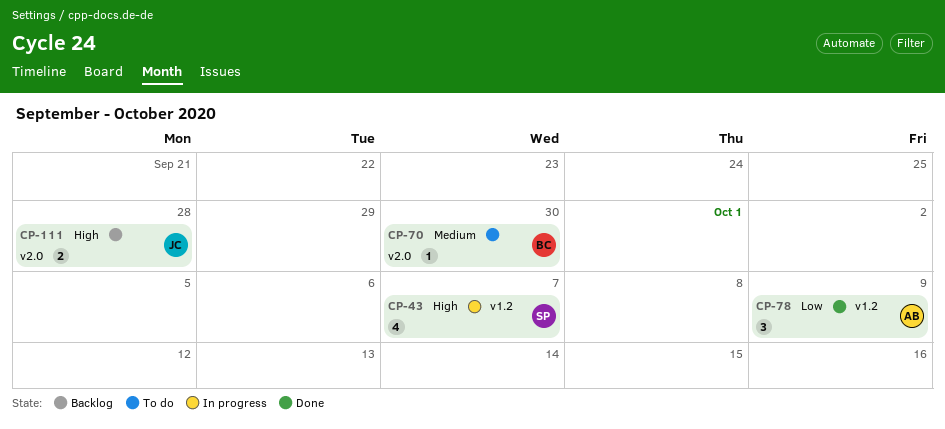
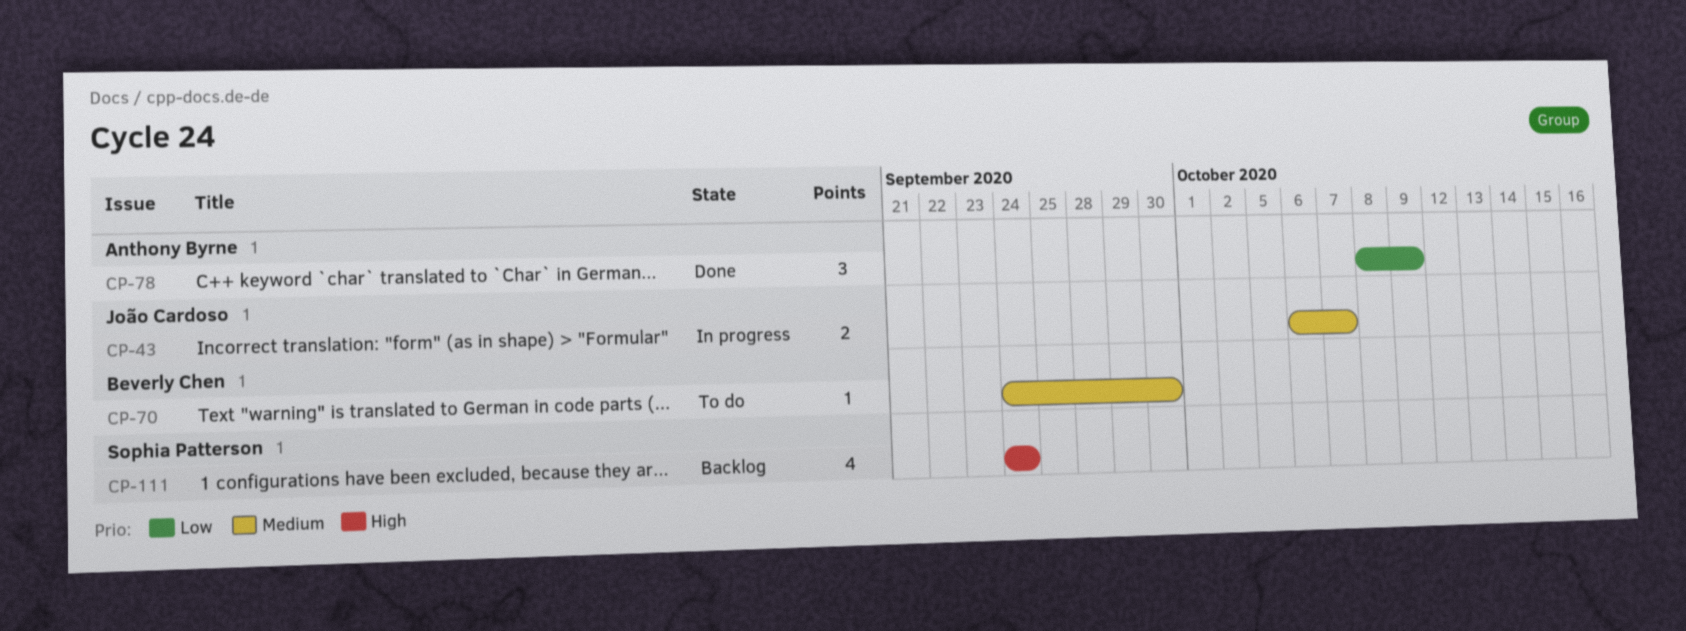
CP-43, owner: Sophia Patterson -> João Cardoso
CP-43, priority: High -> Medium
CP-43, estimate: 4 -> 2
CP-111, owner: João Cardoso -> Sophia Patterson
CP-111, estimate: 2 -> 4
CP-111, due: Sep 28 -> Sep 24

